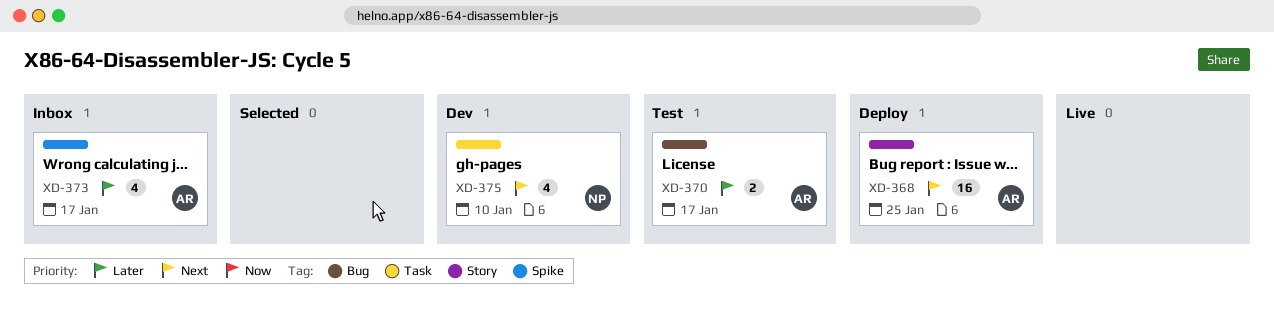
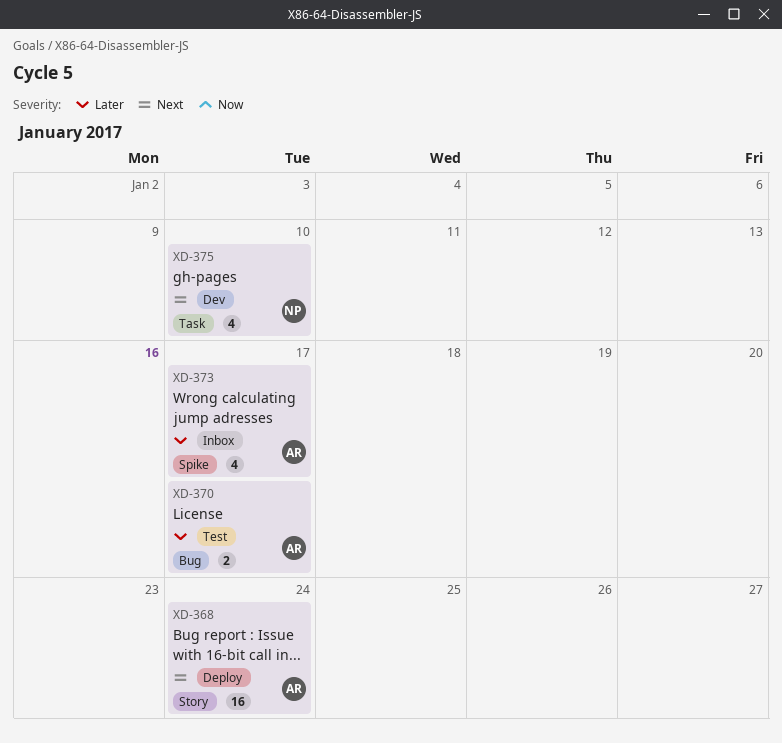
XD-368, due: Jan 25 -> Jan 24

